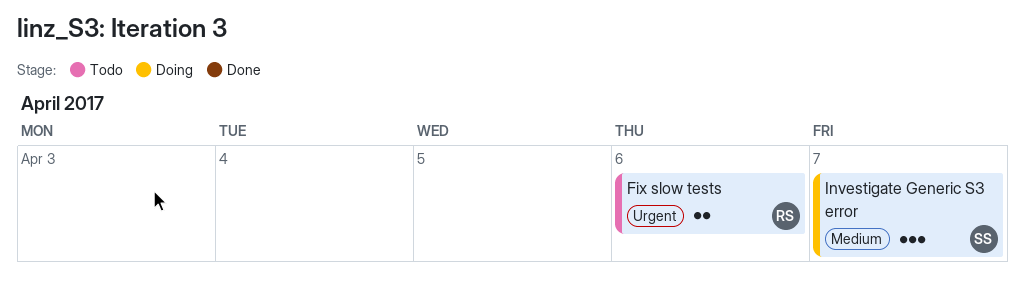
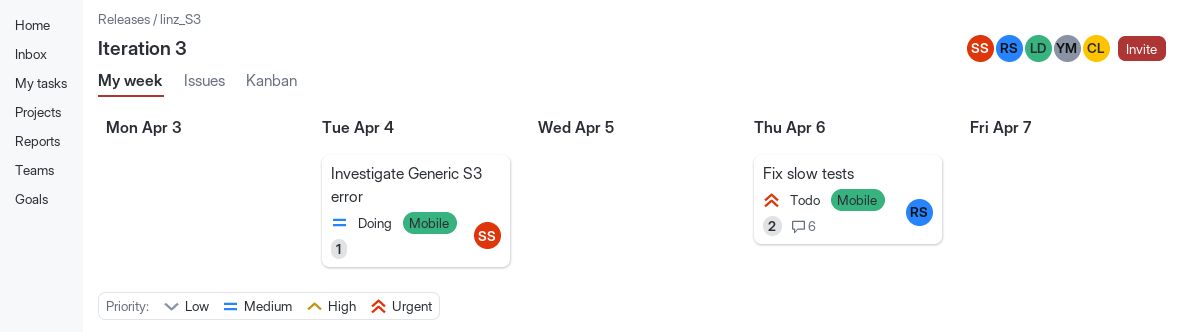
Investigate Generic S3 error, estimate: 3 -> 1
Investigate Generic S3 error, due: Apr 7 -> Apr 4

